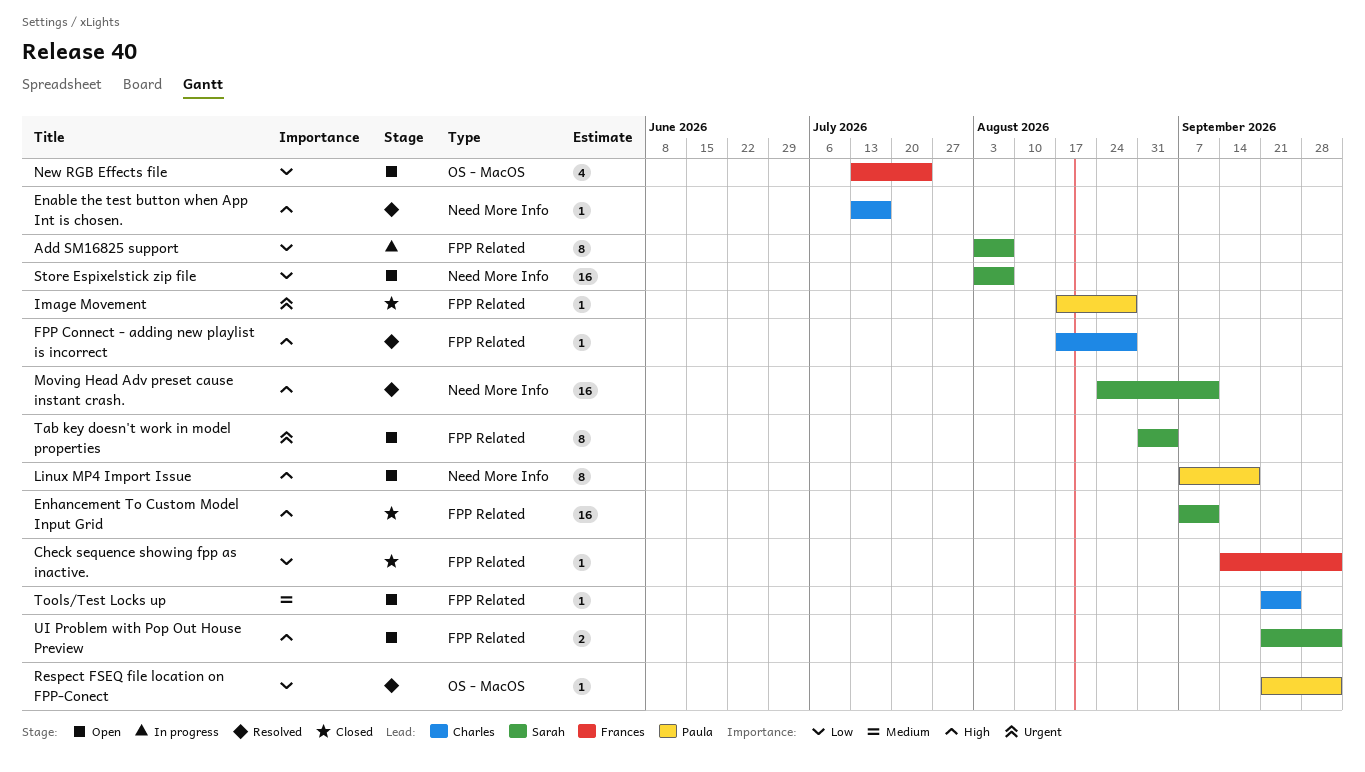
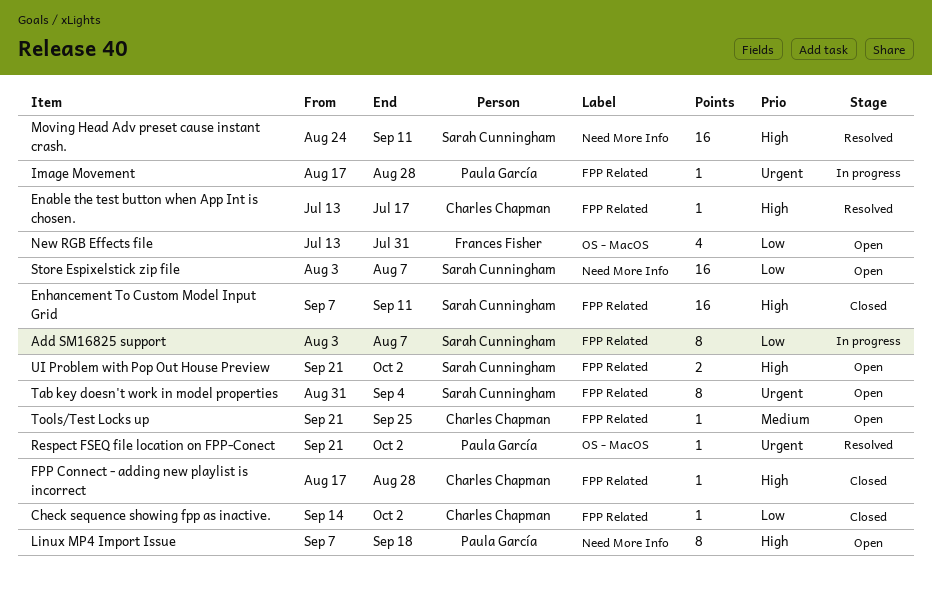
Check sequence showing fpp as inactive., owner: Frances Fisher -> Charles Chapman
Enable the test button when App Int is chosen., label: Need More Info -> FPP Related
FPP Connect - adding new playlist is incorrect, status: Resolved -> Closed
Image Movement, status: Closed -> In progress
New RGB Effects file, due: Jul 24 -> Jul 31
Respect FSEQ file location on FPP-Conect, priority: Low -> Urgent

